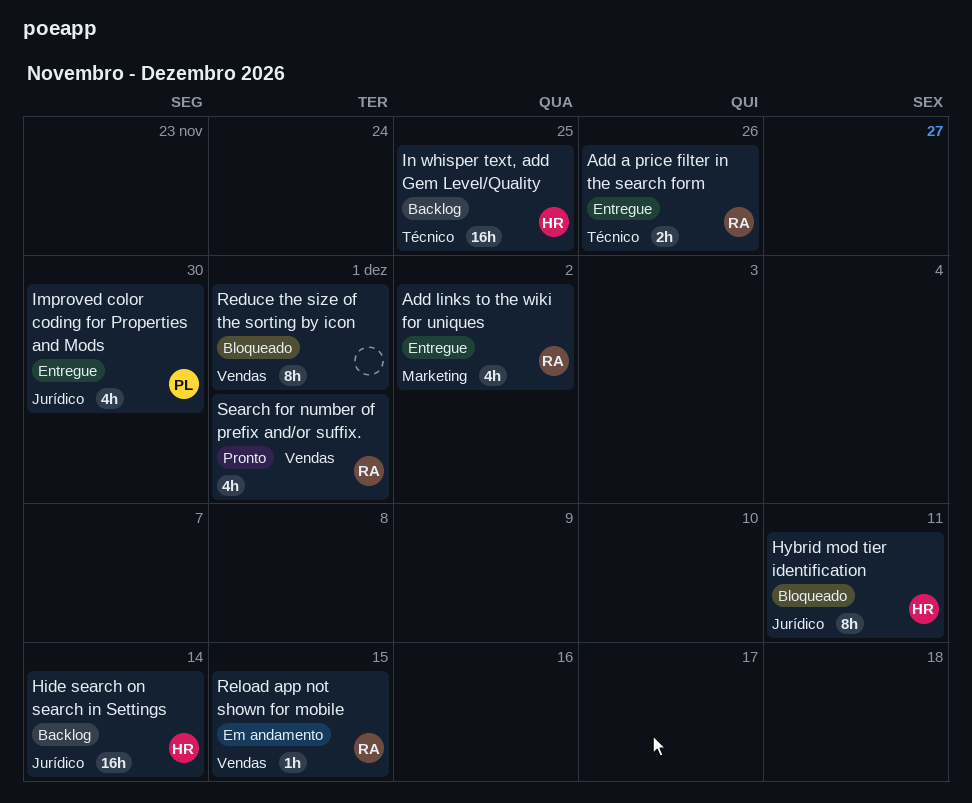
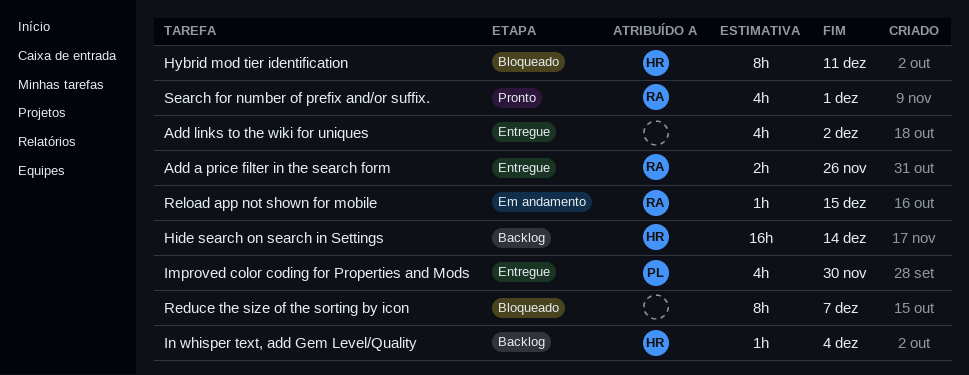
Add links to the wiki for uniques, owner: RA -> none
In whisper text, add Gem Level/Quality, estimate: 16h -> 1h
In whisper text, add Gem Level/Quality, due: Nov 25 -> Dec 4
Reduce the size of the sorting by icon, due: Dec 1 -> Dec 7

